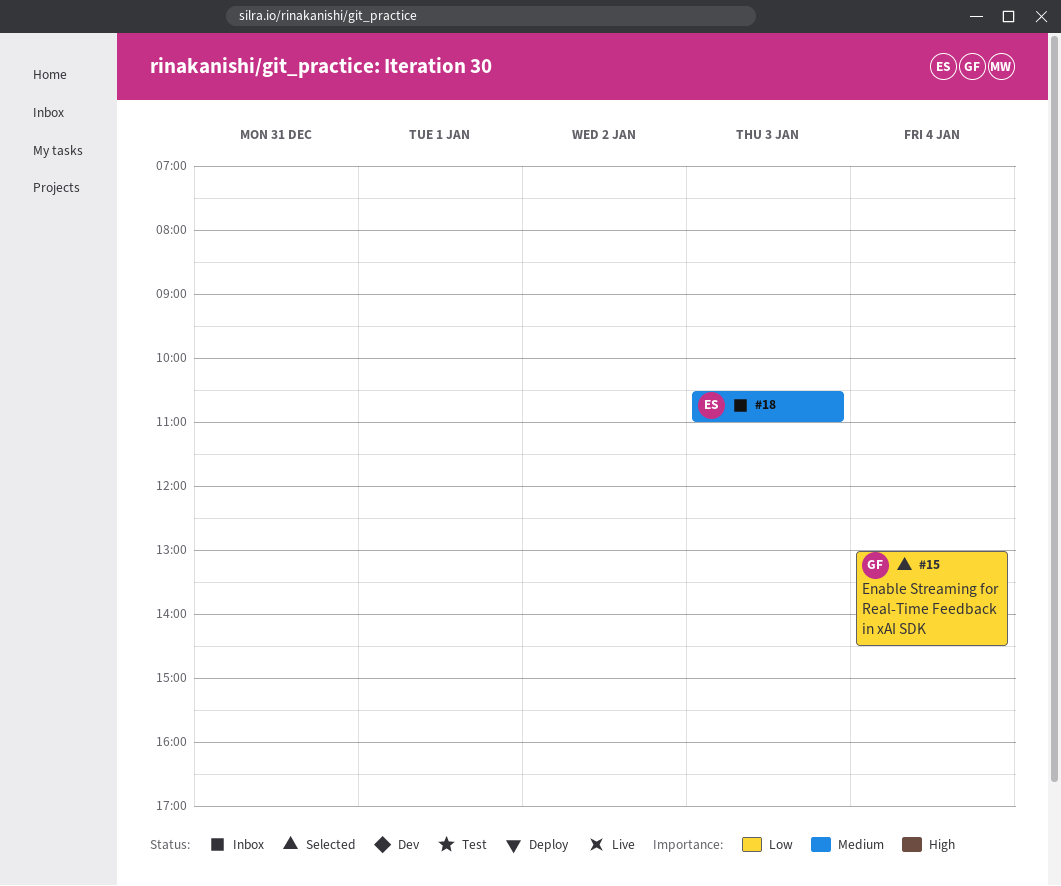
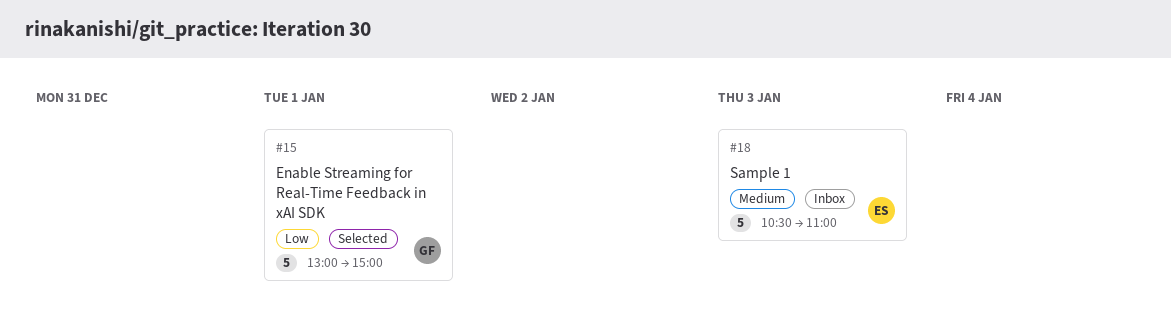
#15, day: Jan 4 -> Jan 1
#15, ends: 14:30 -> 15:00

